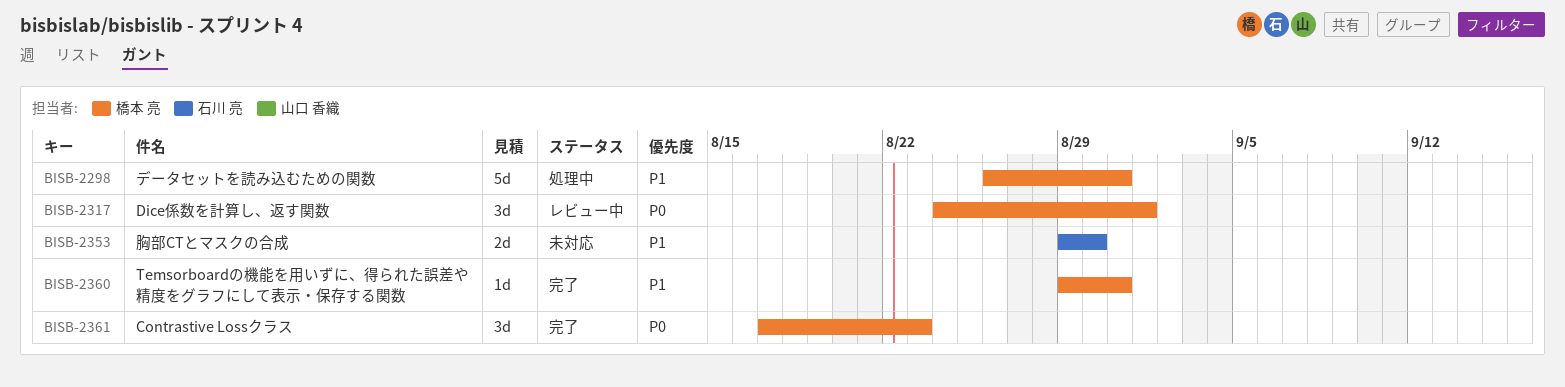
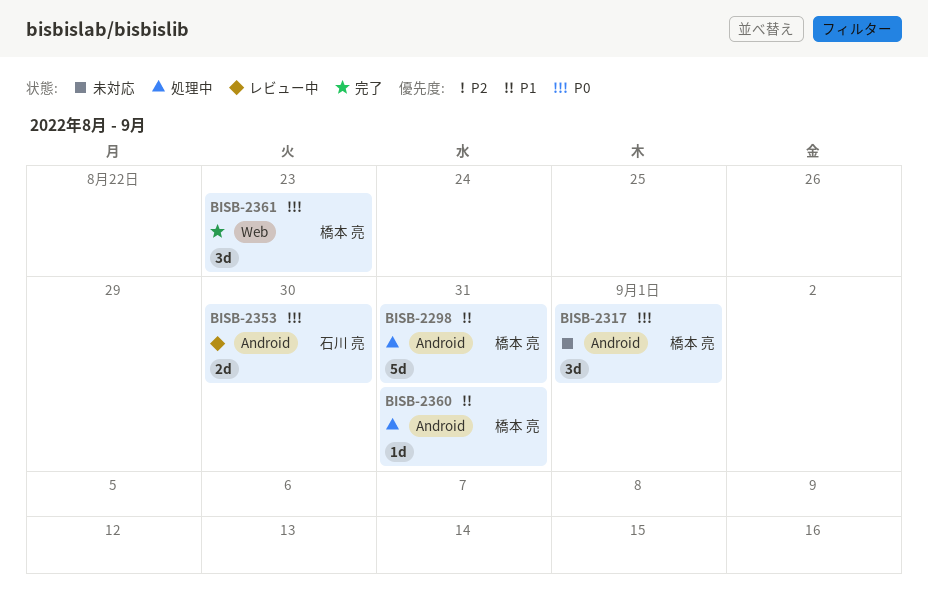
BISB-2317, status: レビュー中 -> 未対応
BISB-2353, status: 未対応 -> レビュー中
BISB-2353, priority: P1 -> P0
BISB-2360, status: 完了 -> 処理中

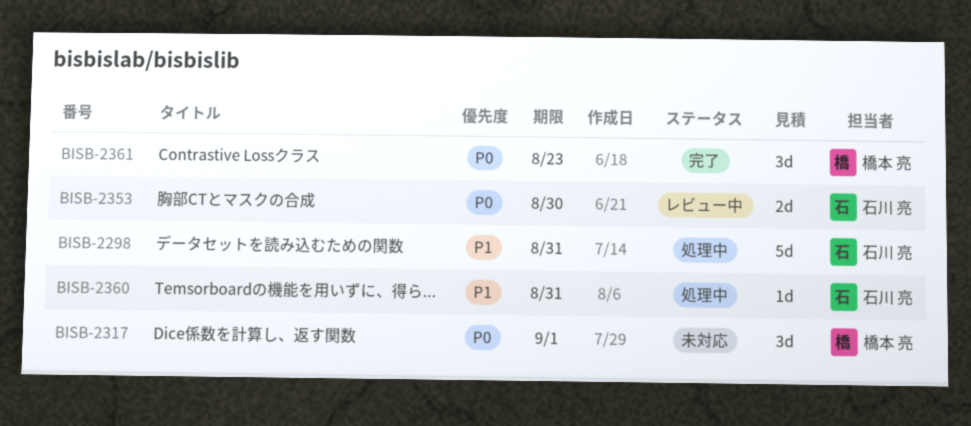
BISB-2298, owner: 橋本 亮 -> 石川 亮
BISB-2360, owner: 橋本 亮 -> 石川 亮

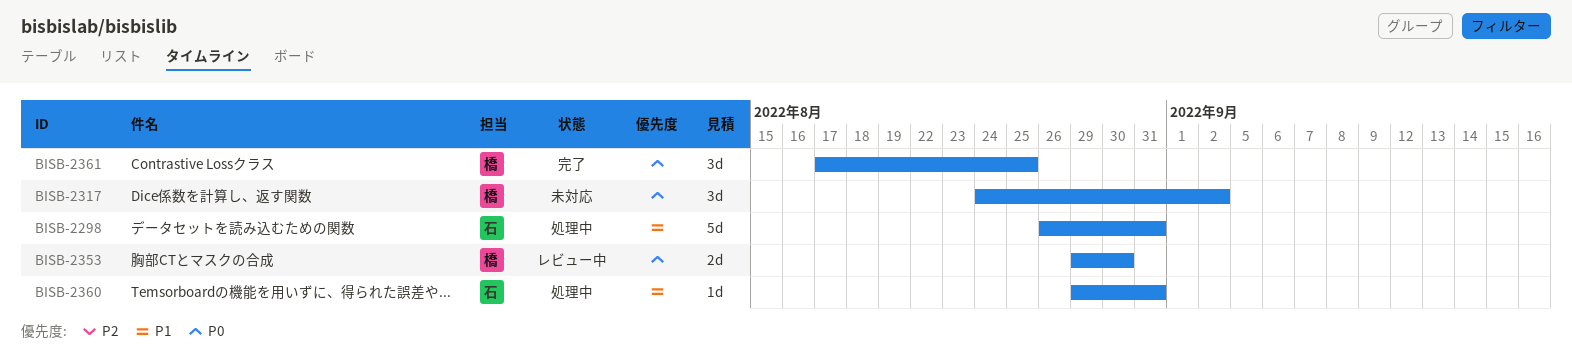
BISB-2317, due: Sep 1 -> Sep 2
BISB-2353, owner: 石川 亮 -> 橋本 亮
BISB-2361, due: Aug 23 -> Aug 25

